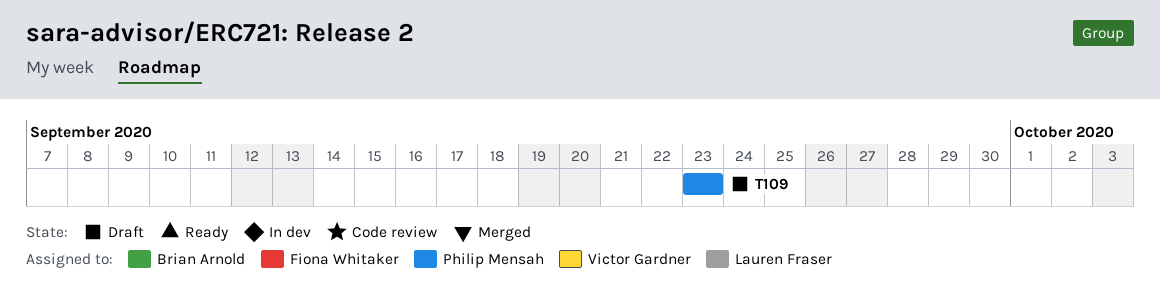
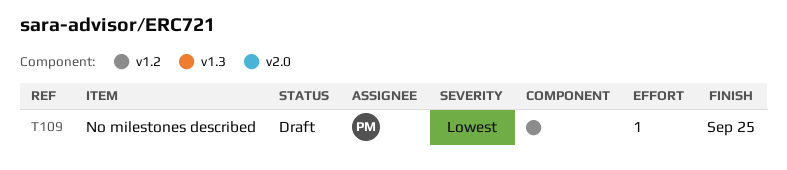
T109, due: Sep 23 -> Sep 25

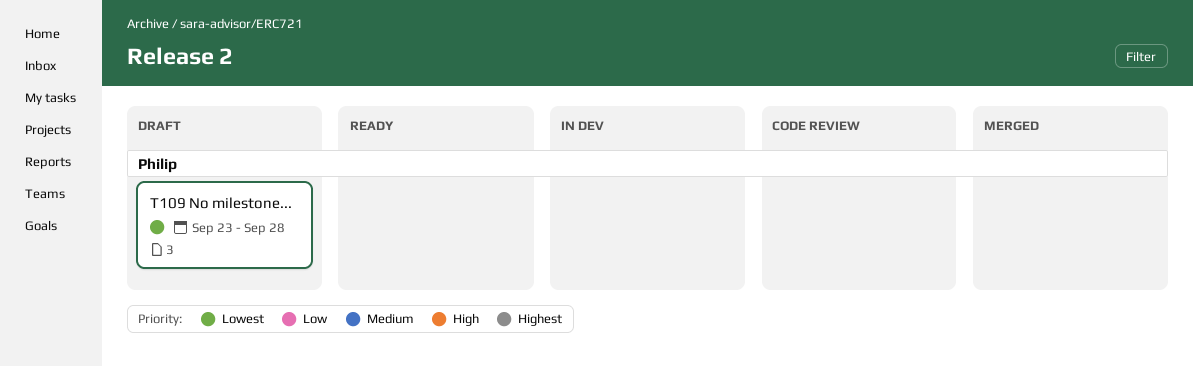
T109, due: Sep 25 -> Sep 28

